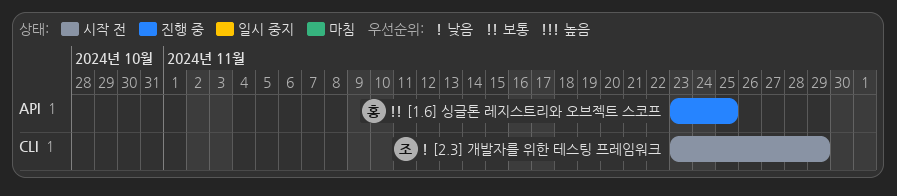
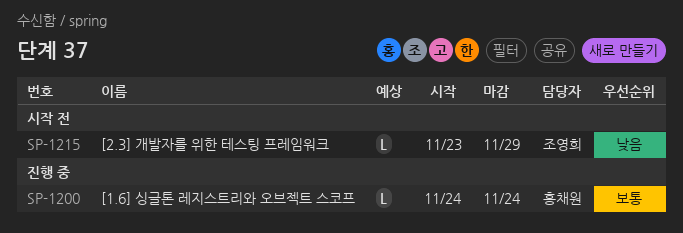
[1.6] 싱글톤 레지스트리와 오브젝트 스코프, start: Nov 23 -> Nov 24
[1.6] 싱글톤 레지스트리와 오브젝트 스코프, due: Nov 25 -> Nov 24

